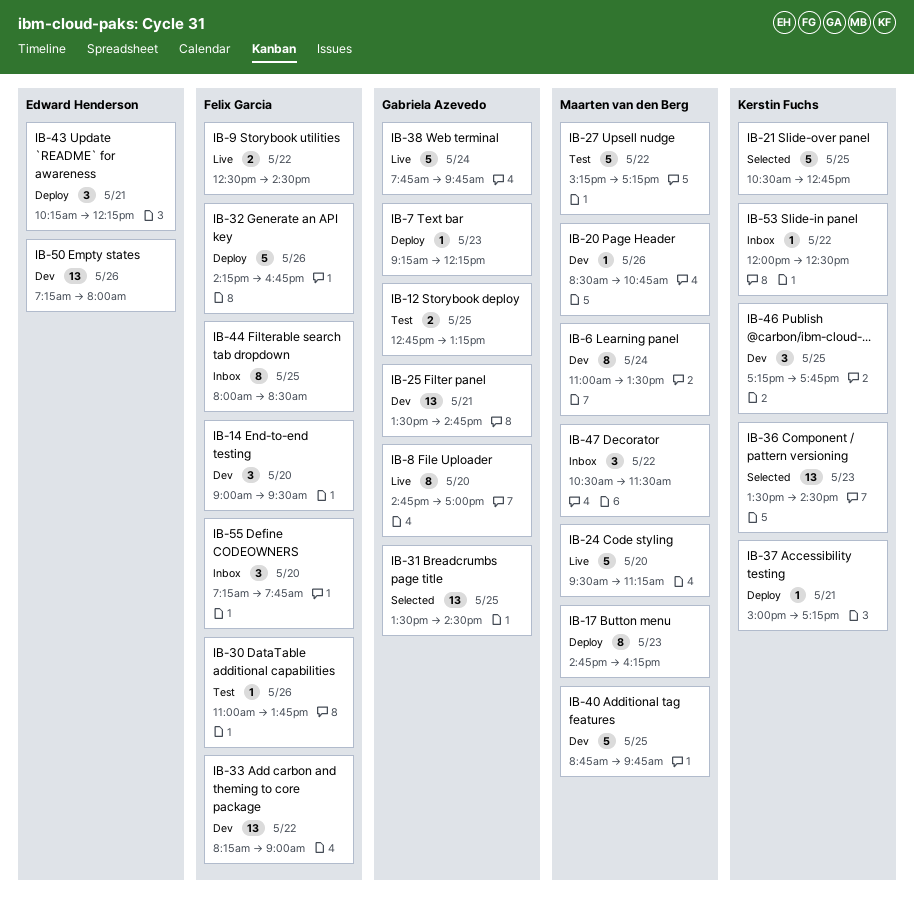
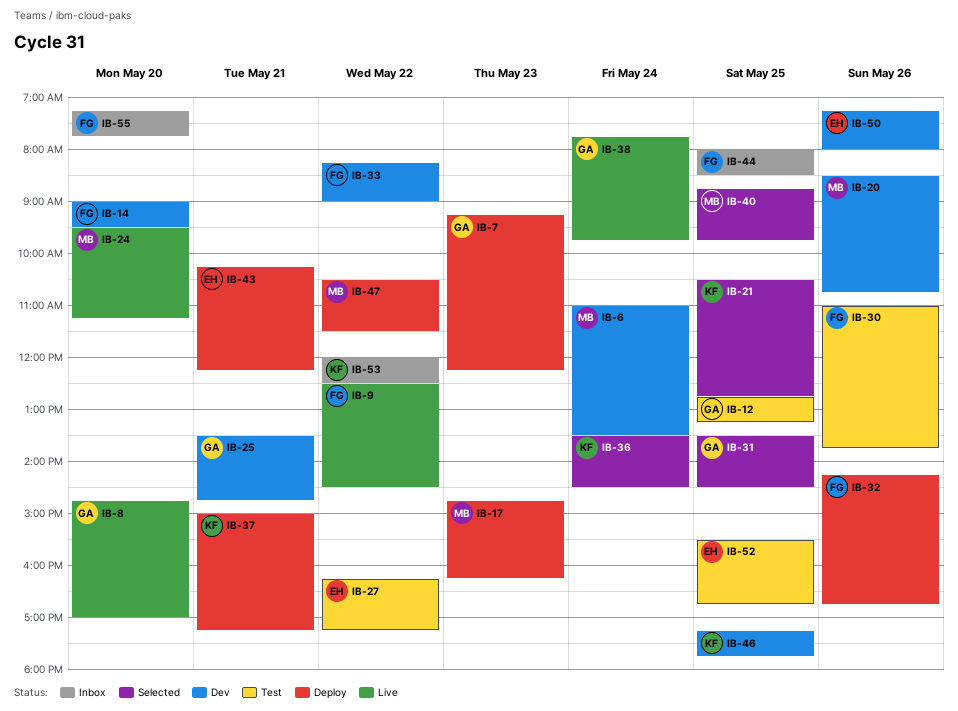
IB-27, owner: Maarten van den Berg -> Edward Henderson
IB-27, begins: 15:15 -> 16:15
IB-36, day: May 23 -> May 24
IB-40, status: Dev -> Selected
IB-47, status: Inbox -> Deploy
IB-52: none -> present

